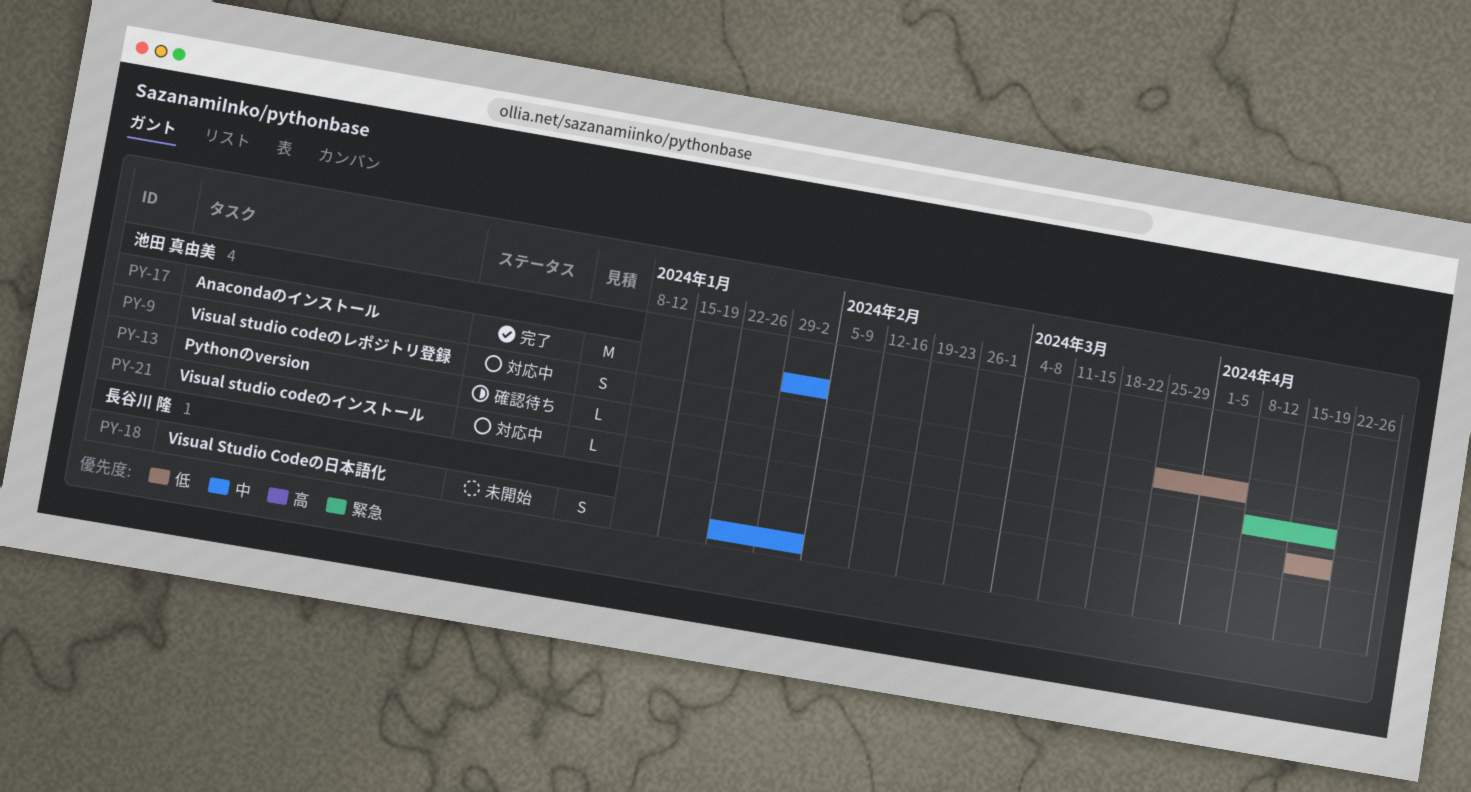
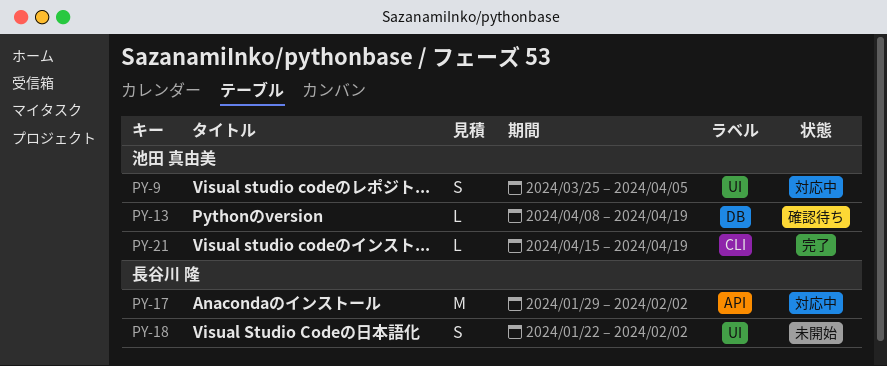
PY-17, status: 完了 -> 対応中
PY-17, owner: 池田 真由美 -> 長谷川 隆
PY-21, status: 対応中 -> 完了

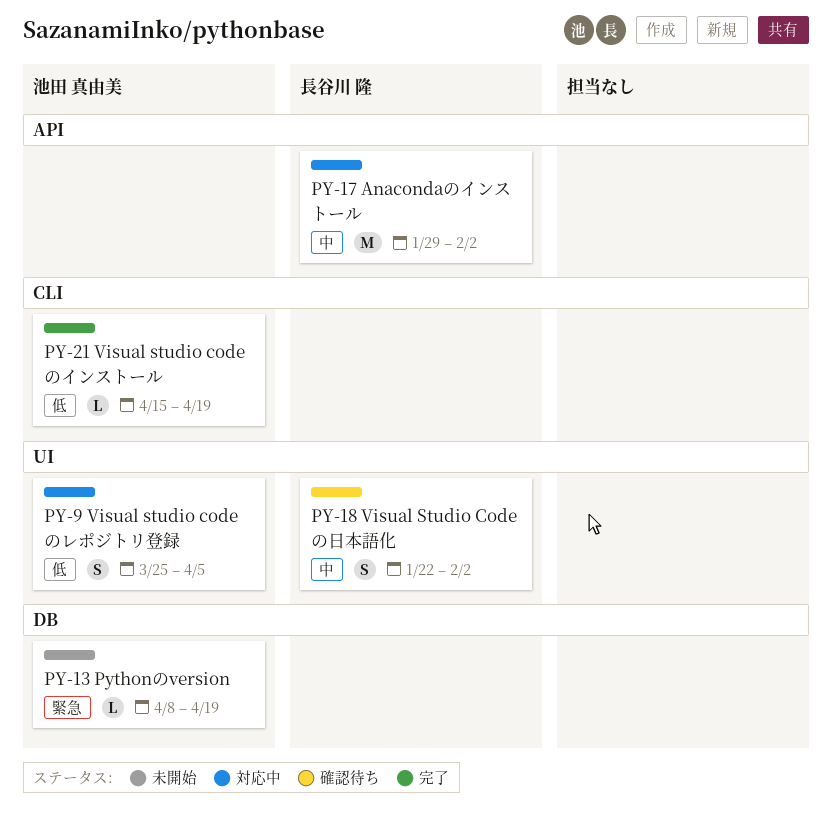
PY-13, status: 確認待ち -> 未開始
PY-18, status: 未開始 -> 確認待ち

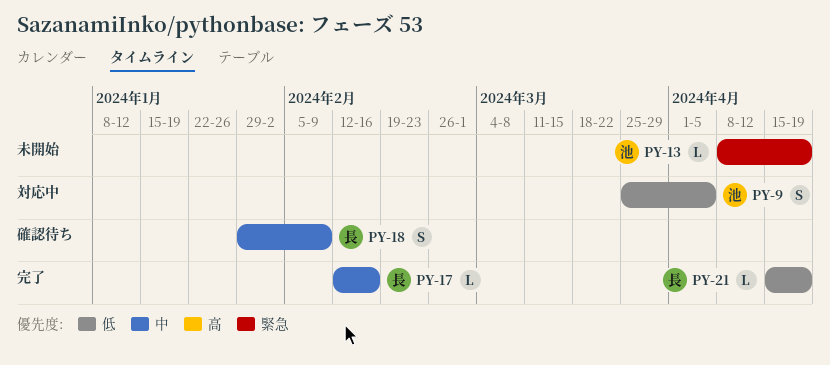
PY-17, status: 対応中 -> 完了
PY-17, estimate: M -> L
PY-17, start: Jan 29 -> Feb 12
PY-17, due: Feb 2 -> Feb 16
PY-18, start: Jan 22 -> Jan 29
PY-18, due: Feb 2 -> Feb 9
PY-21, owner: 池田 真由美 -> 長谷川 隆

